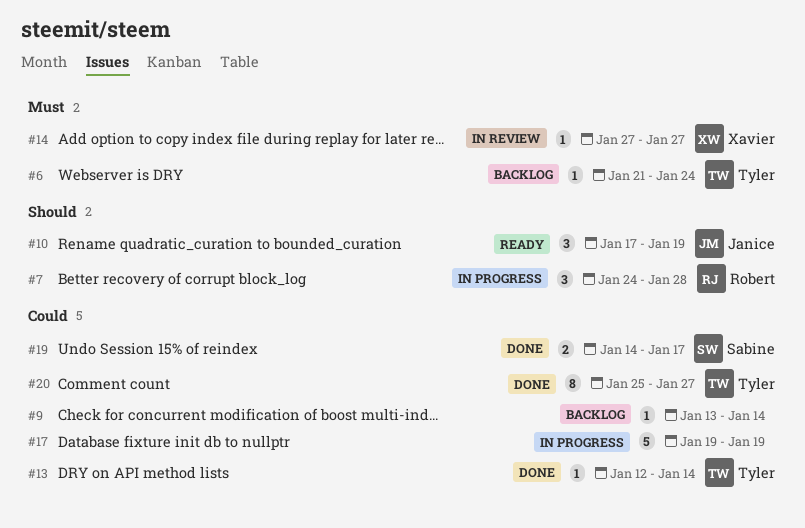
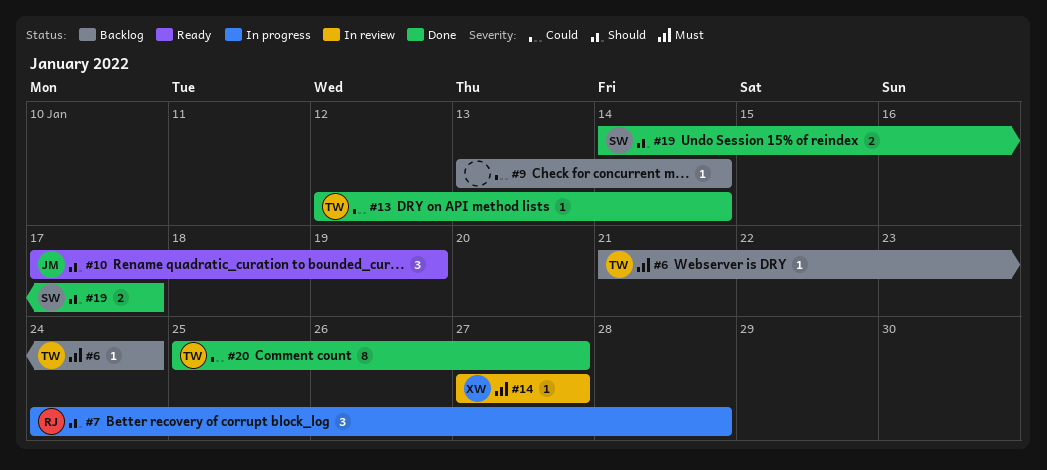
#17: present -> none
#19, priority: Could -> Should

